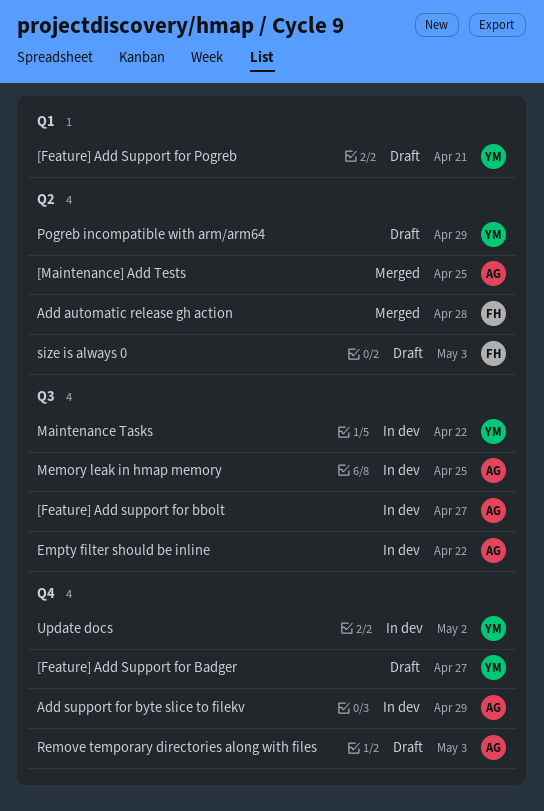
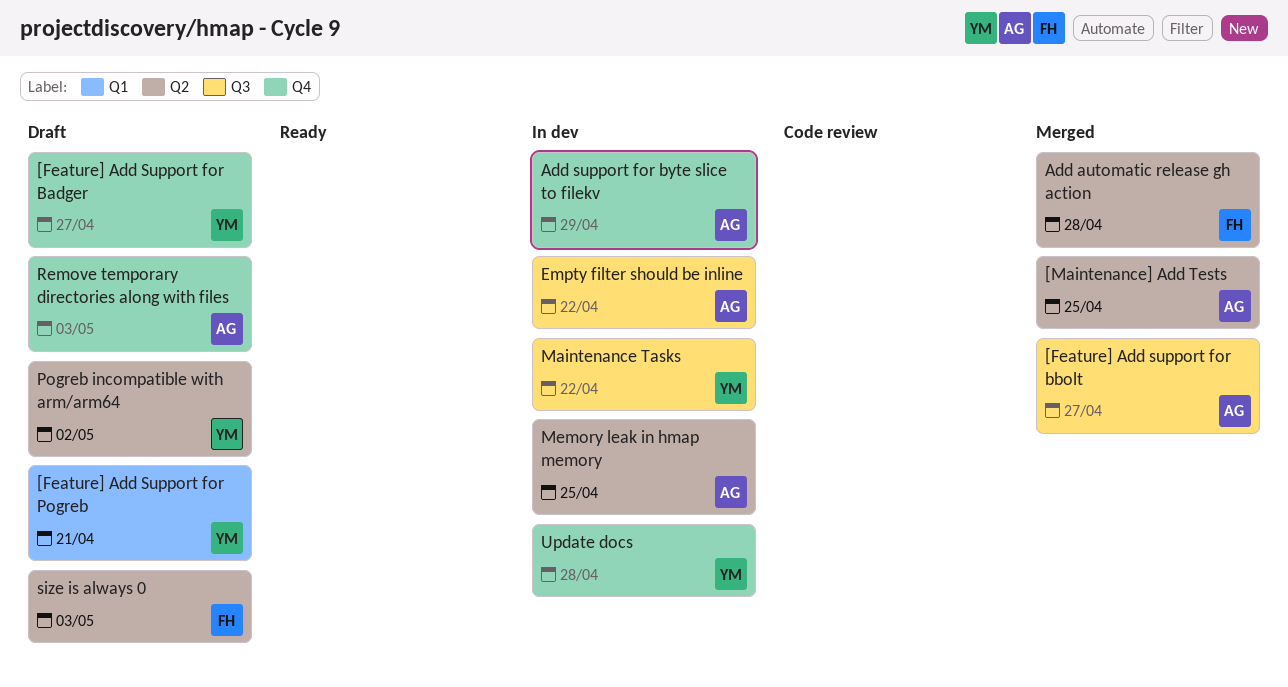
[Feature] Add support for bbolt, status: In dev -> Merged
Memory leak in hmap memory, label: Q3 -> Q2
Pogreb incompatible with arm/arm64, due: Apr 29 -> May 2
Update docs, due: May 2 -> Apr 28

